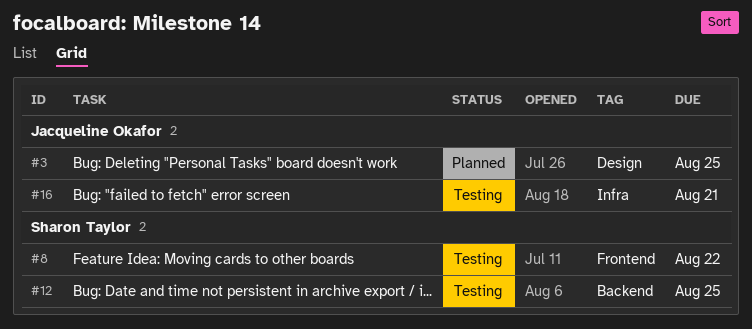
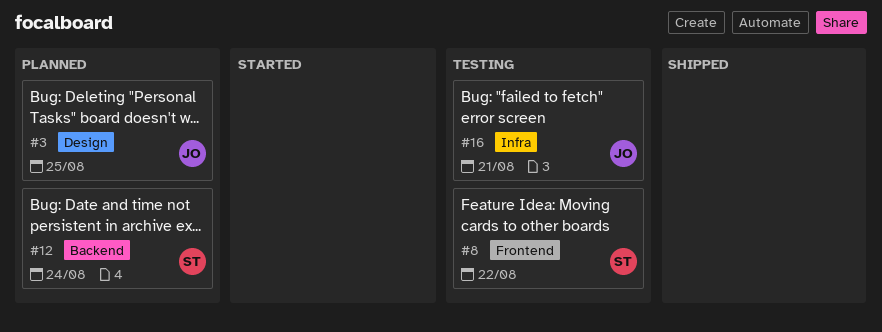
#12, status: Testing -> Planned
#12, due: Aug 25 -> Aug 24

